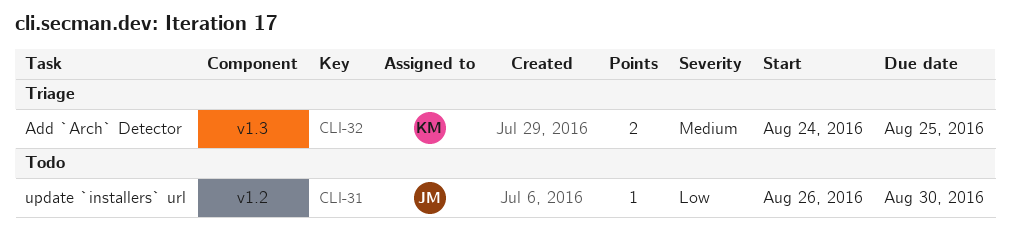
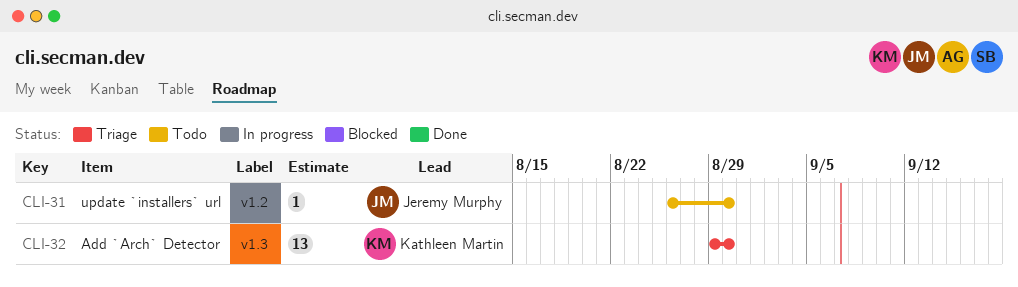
CLI-32, estimate: 2 -> 13
CLI-32, start: Aug 24 -> Aug 29
CLI-32, due: Aug 25 -> Aug 30

